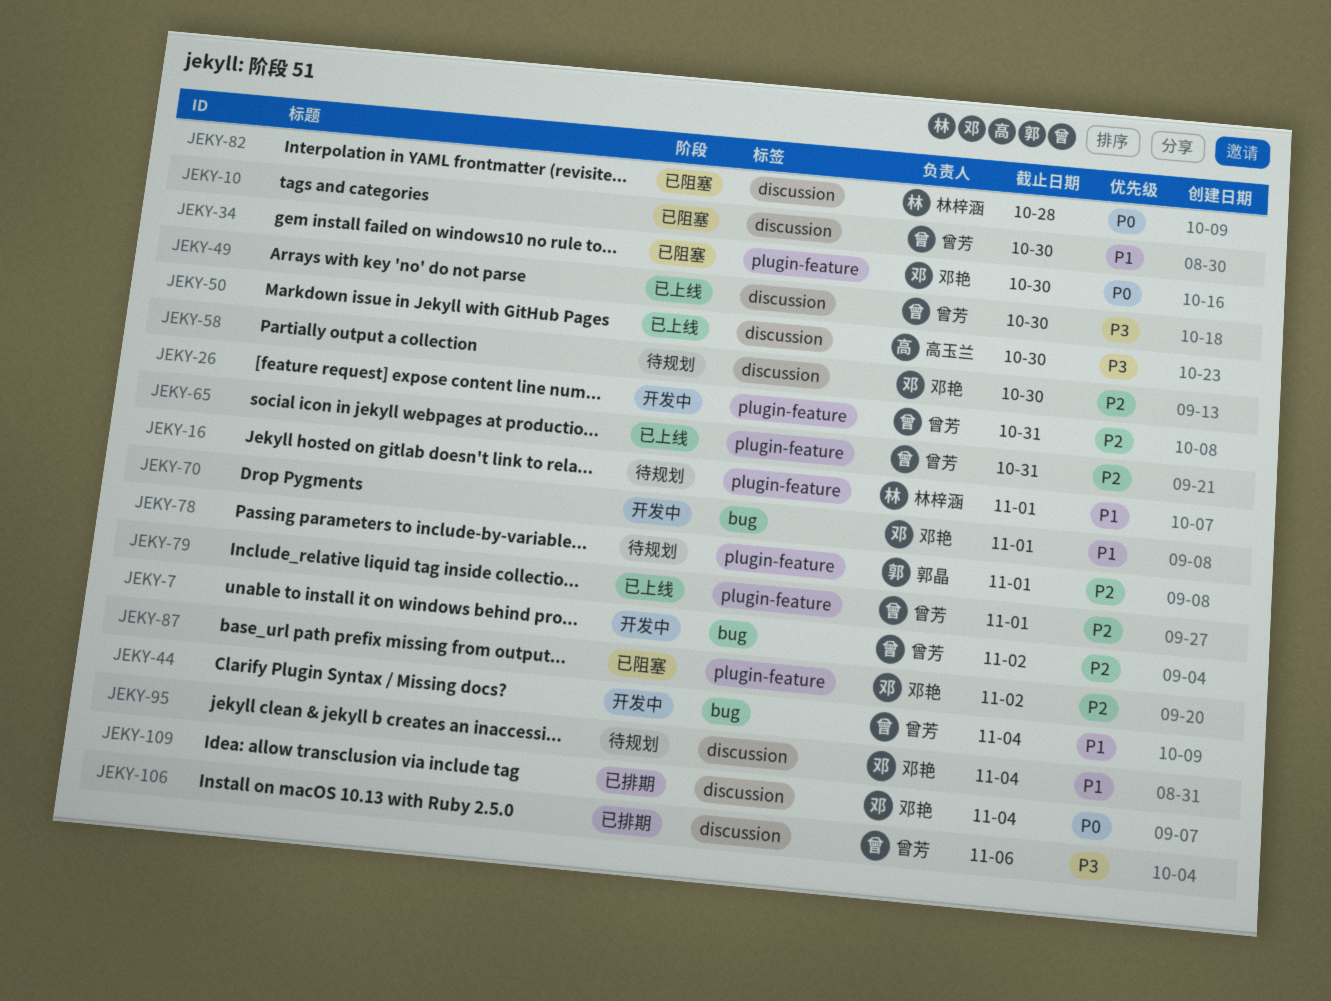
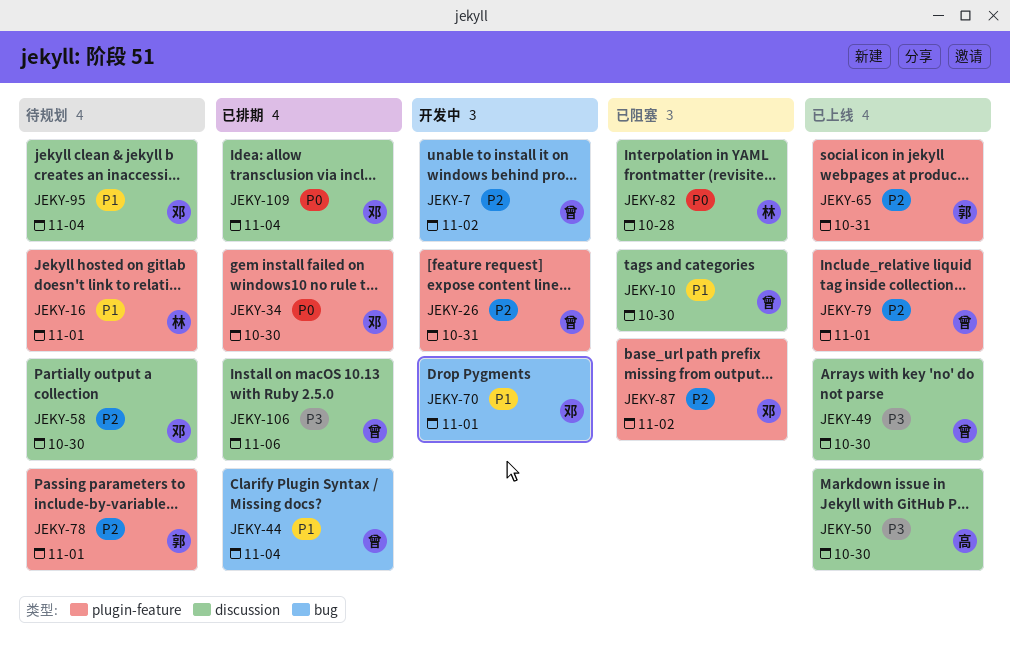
JEKY-34, status: 已阻塞 -> 已排期
JEKY-44, status: 开发中 -> 已排期
JEKY-65, owner: 曾芳 -> 郭晶

